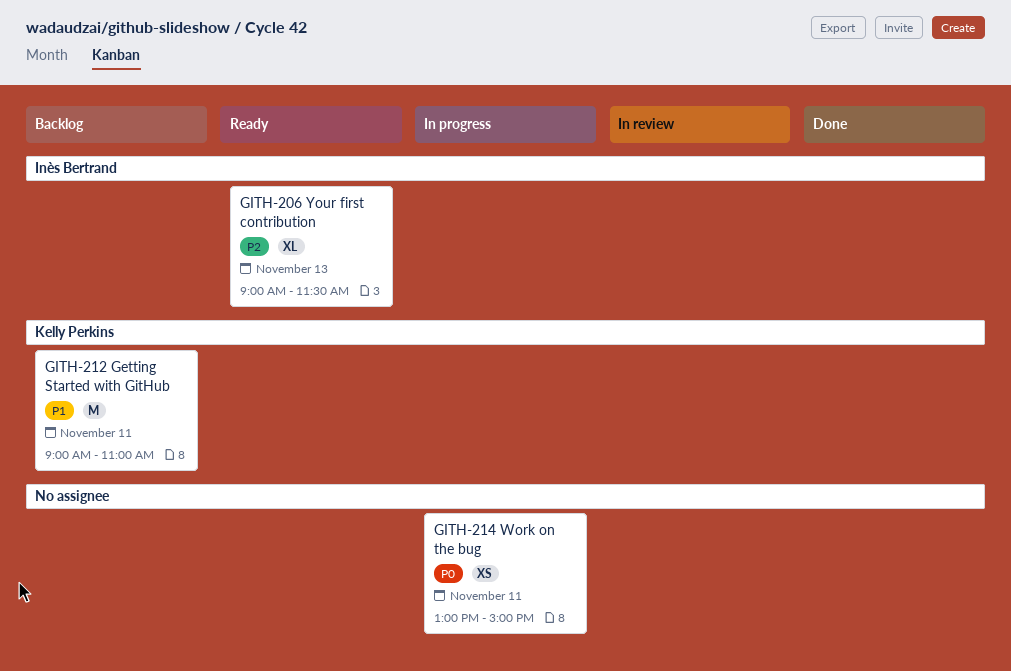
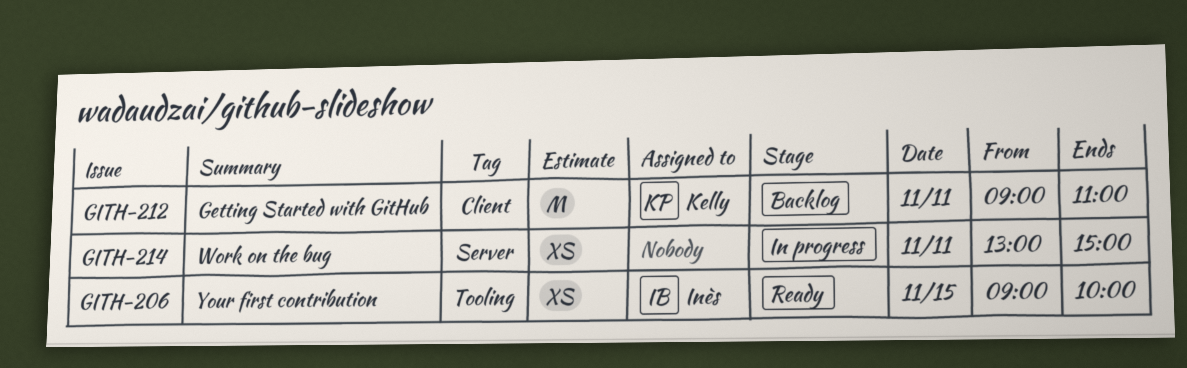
GITH-206, estimate: XL -> XS
GITH-206, day: Nov 13 -> Nov 15
GITH-206, ends: 11:30 -> 10:00

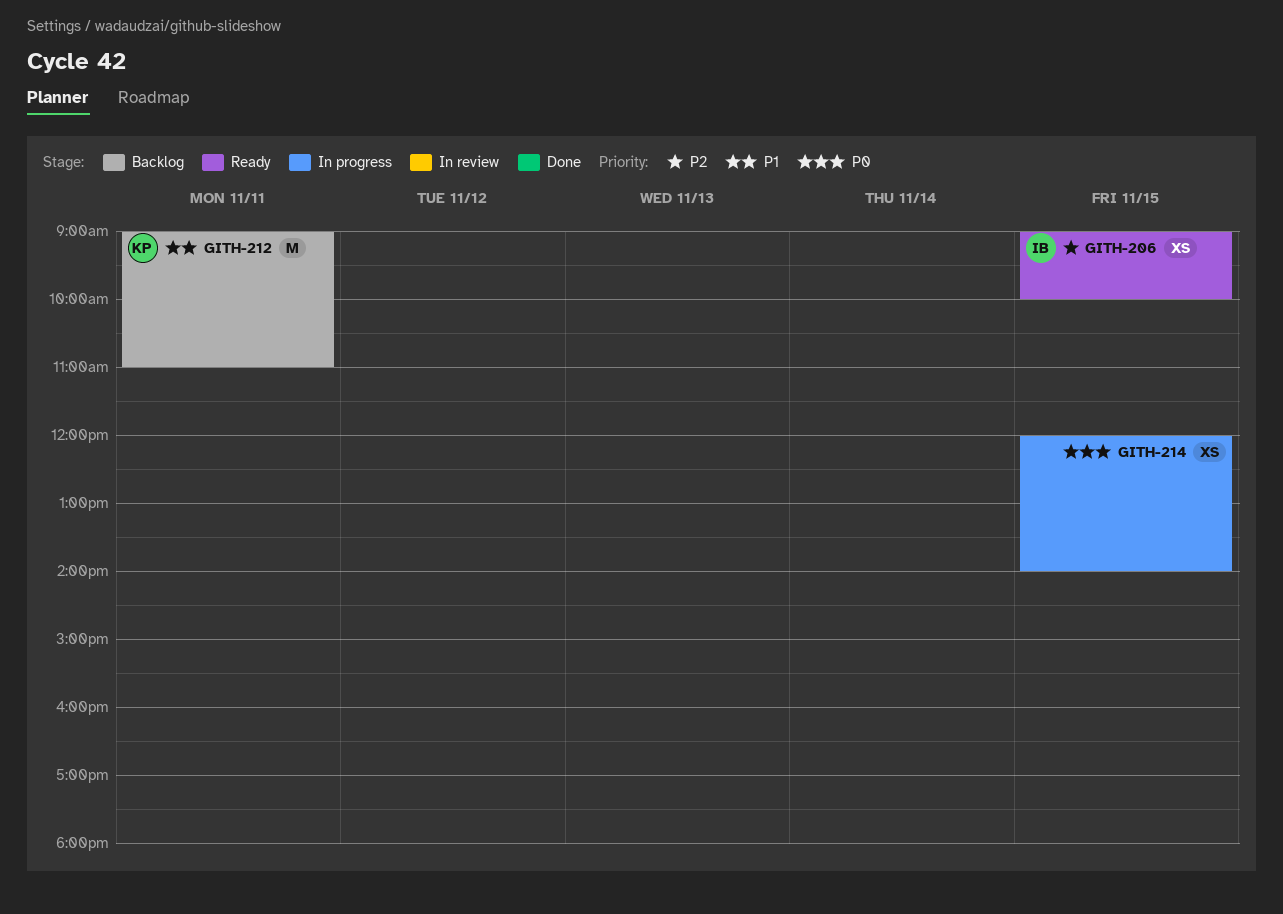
GITH-214, day: Nov 11 -> Nov 15
GITH-214, begins: 13:00 -> 12:00
GITH-214, ends: 15:00 -> 14:00

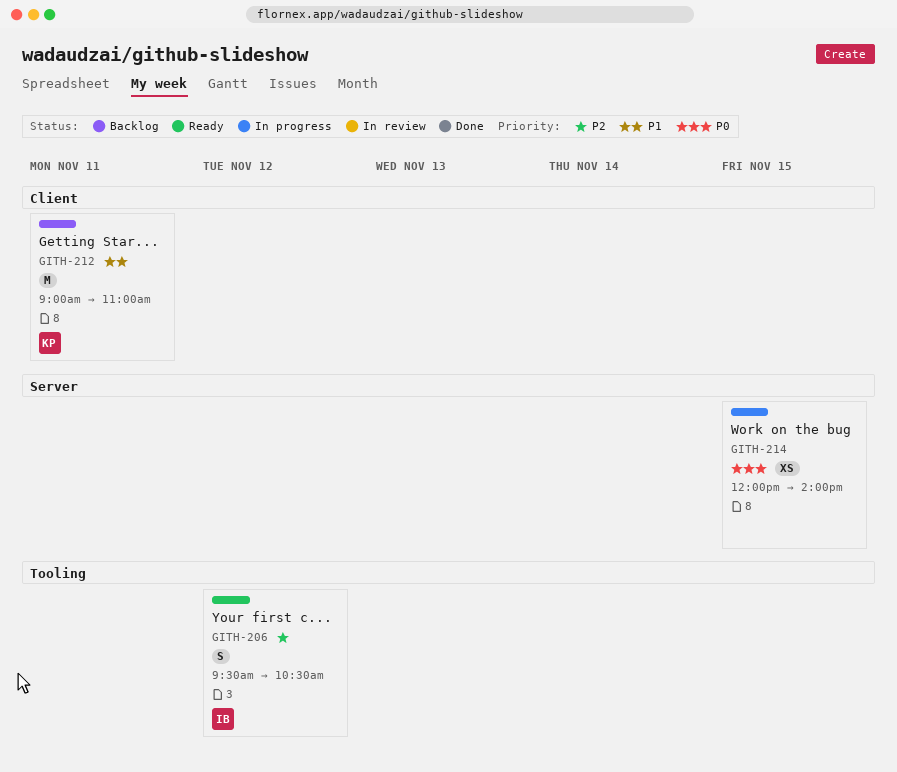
GITH-206, estimate: XS -> S
GITH-206, day: Nov 15 -> Nov 12
GITH-206, begins: 09:00 -> 09:30
GITH-206, ends: 10:00 -> 10:30

